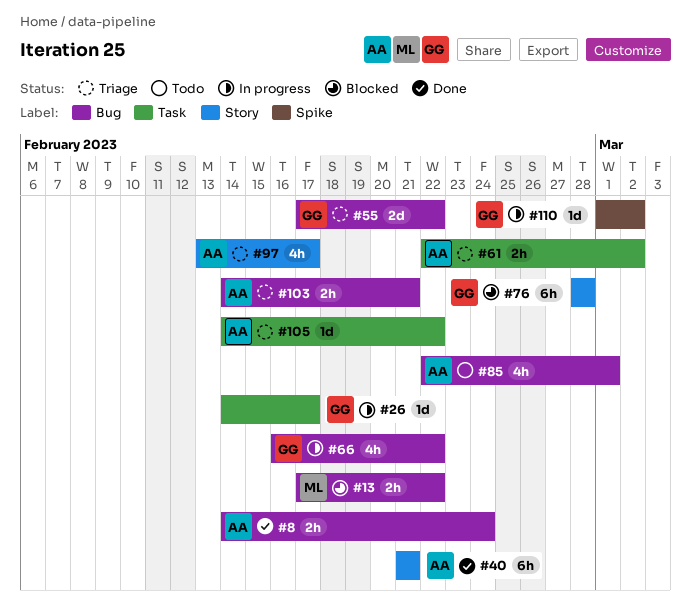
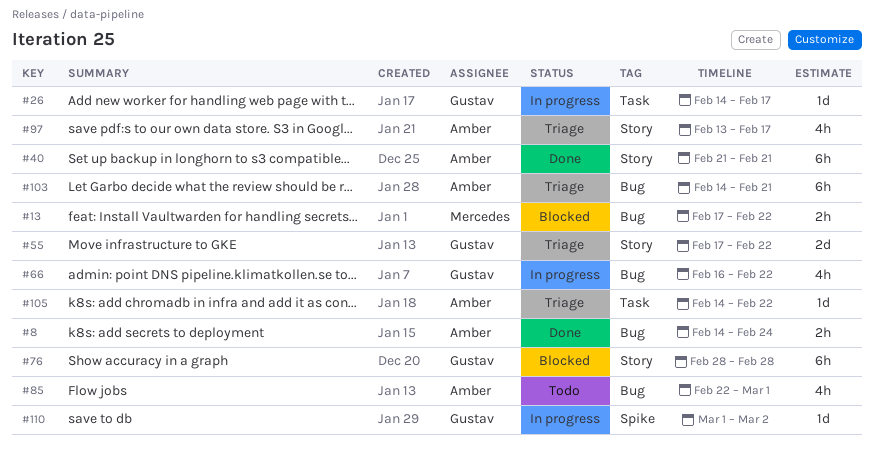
#55, label: Bug -> Story
#61: present -> none
#103, estimate: 2h -> 6h

